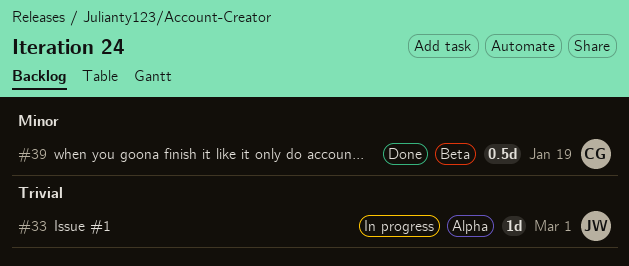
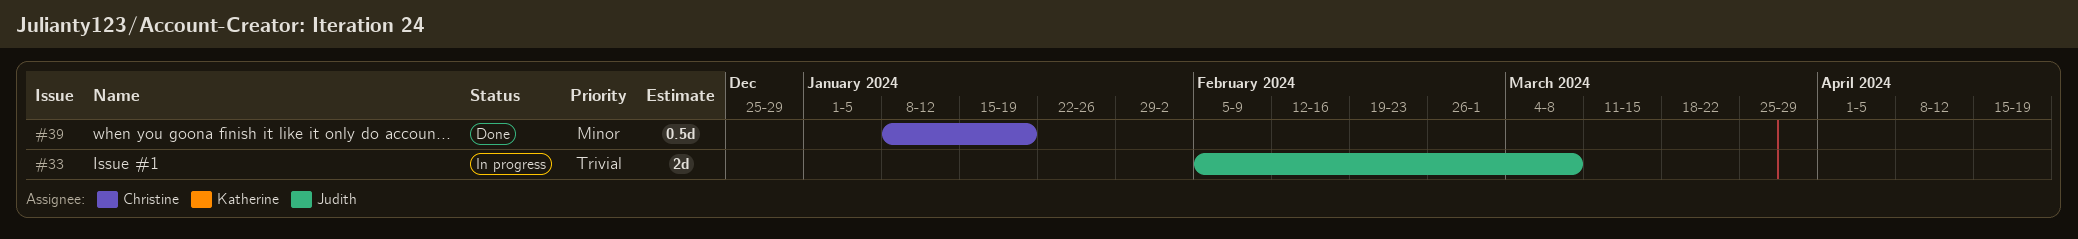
#33, estimate: 1d -> 2d
#33, due: Mar 1 -> Mar 8

